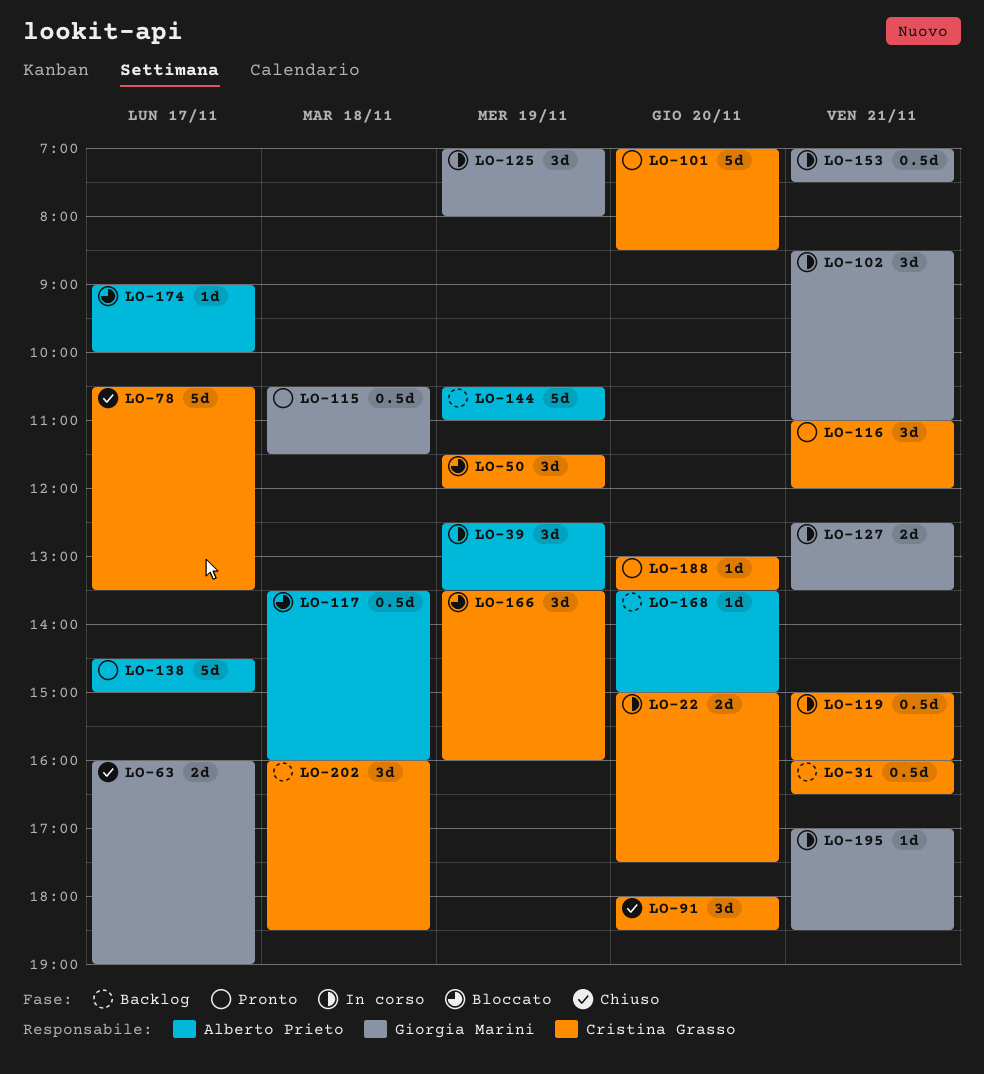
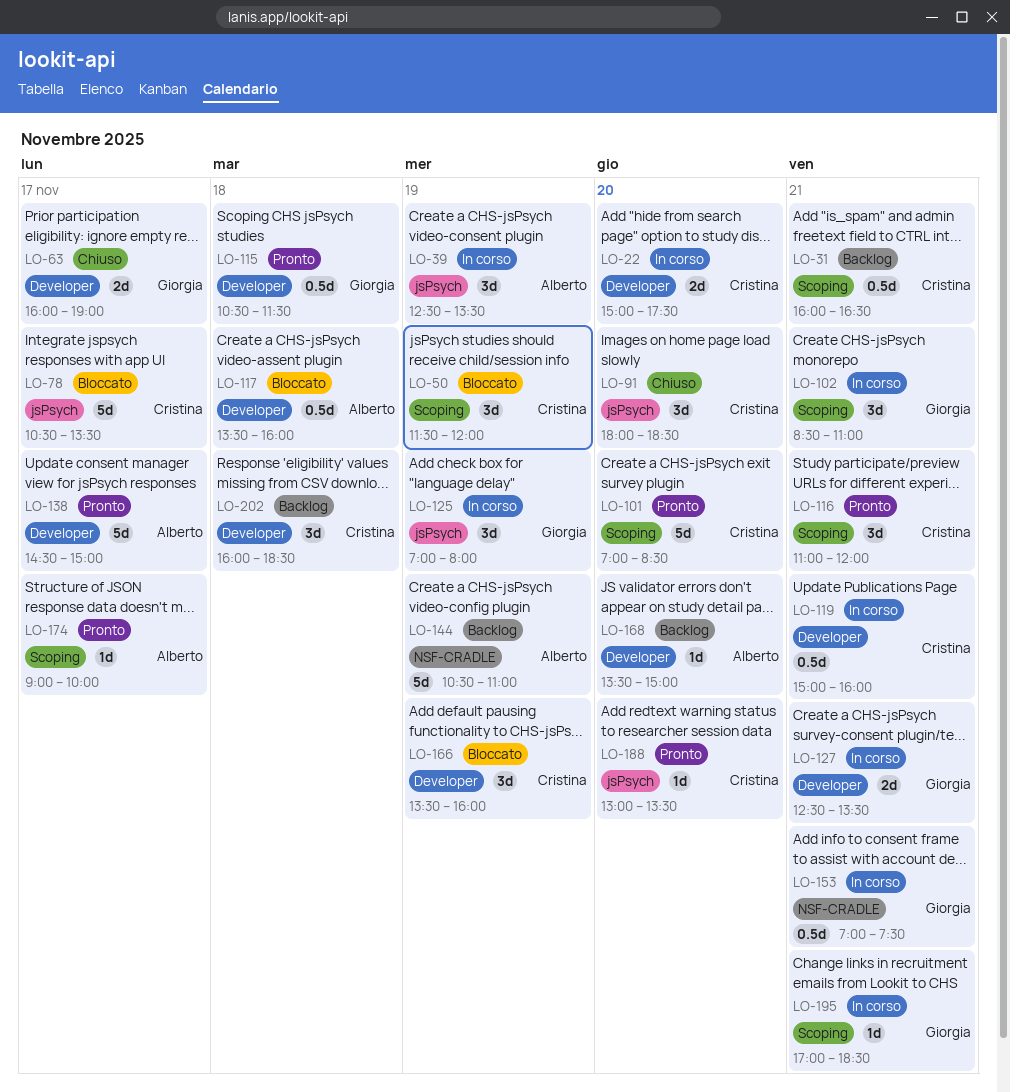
LO-78, status: Chiuso -> Bloccato
LO-174, status: Bloccato -> Pronto

